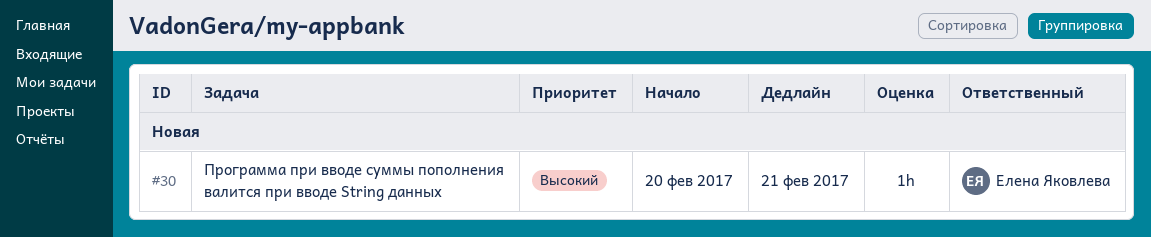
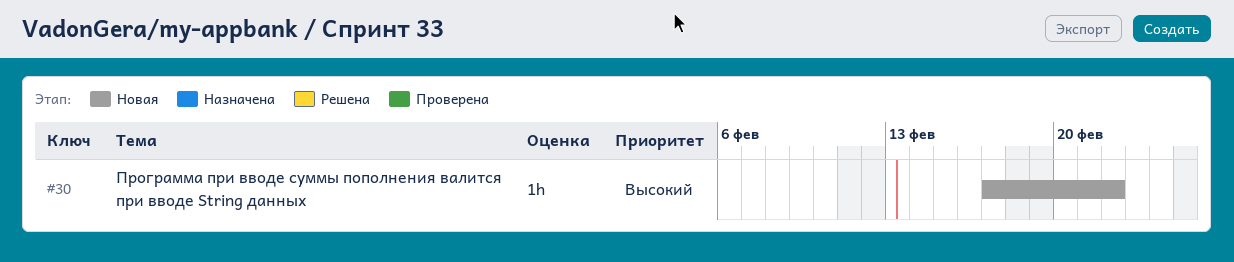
#30, start: Feb 20 -> Feb 17
#30, due: Feb 21 -> Feb 22

